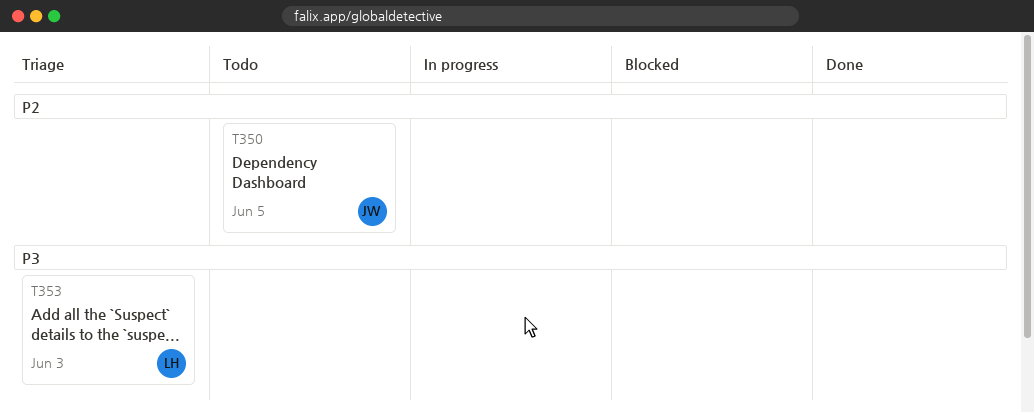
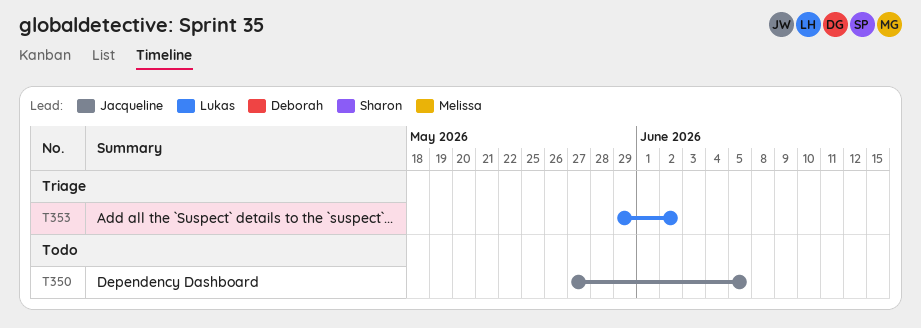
T353, due: Jun 3 -> Jun 2

